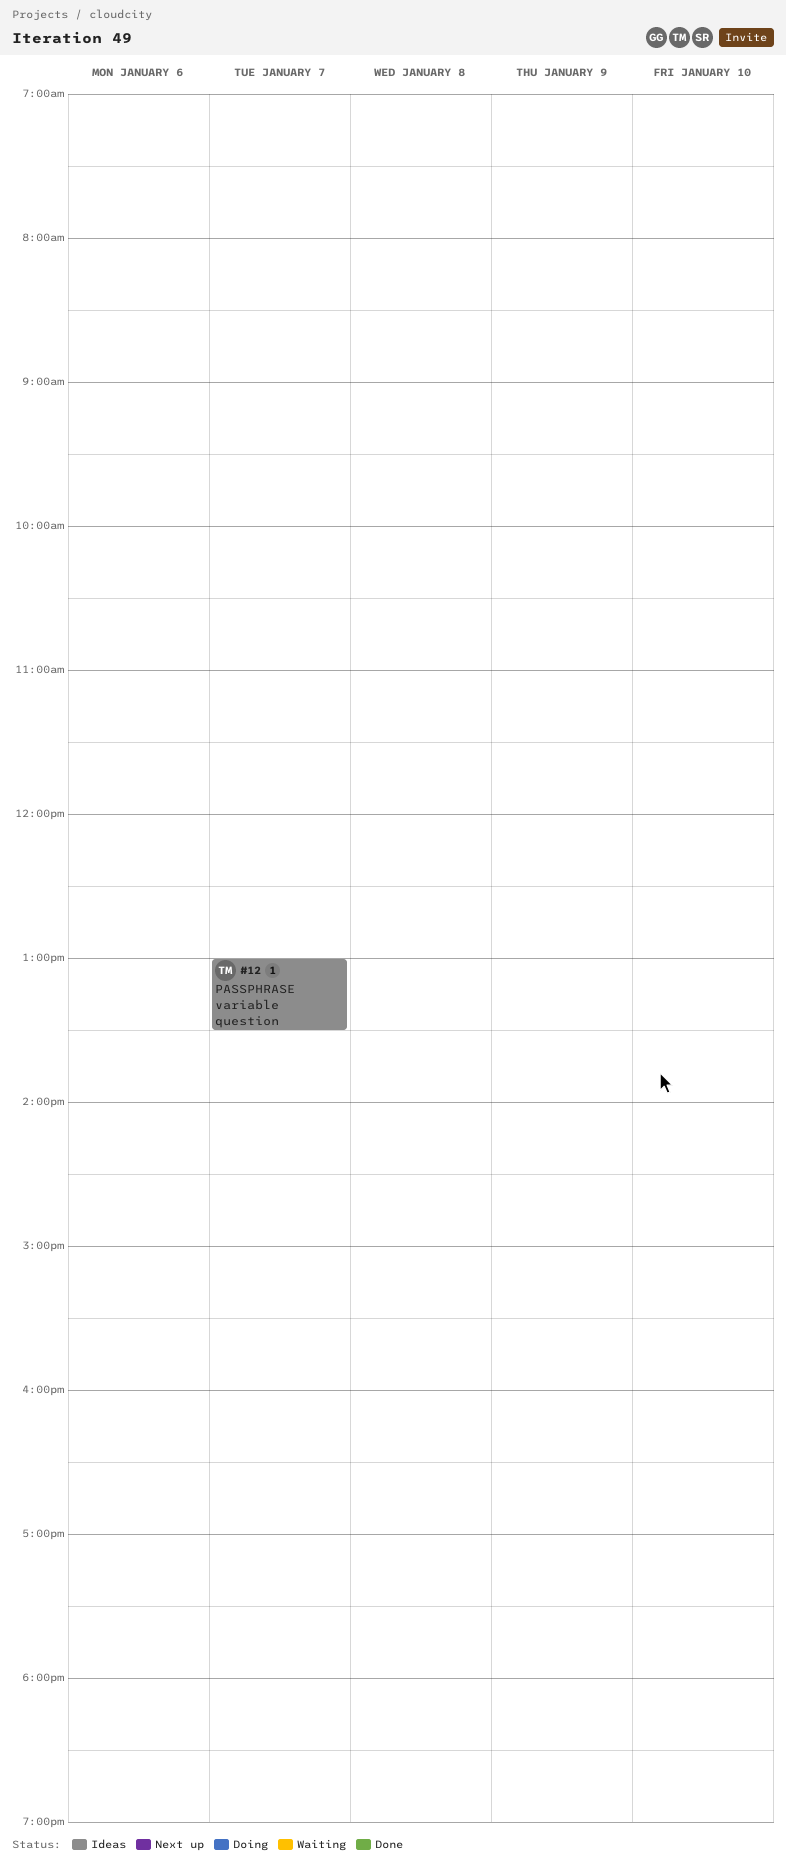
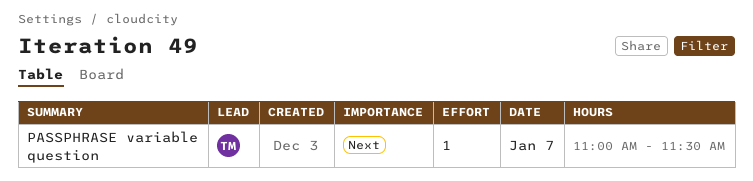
PASSPHRASE variable question, begins: 13:00 -> 11:00
PASSPHRASE variable question, ends: 13:30 -> 11:30

